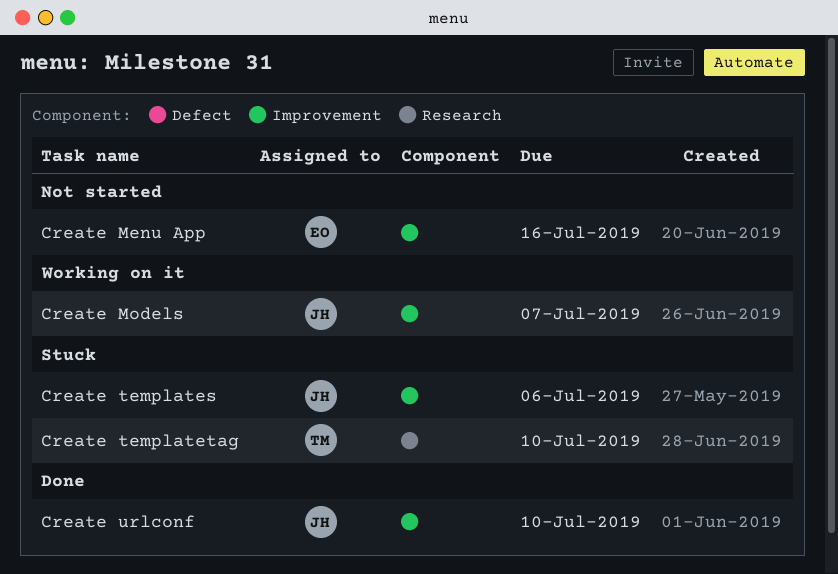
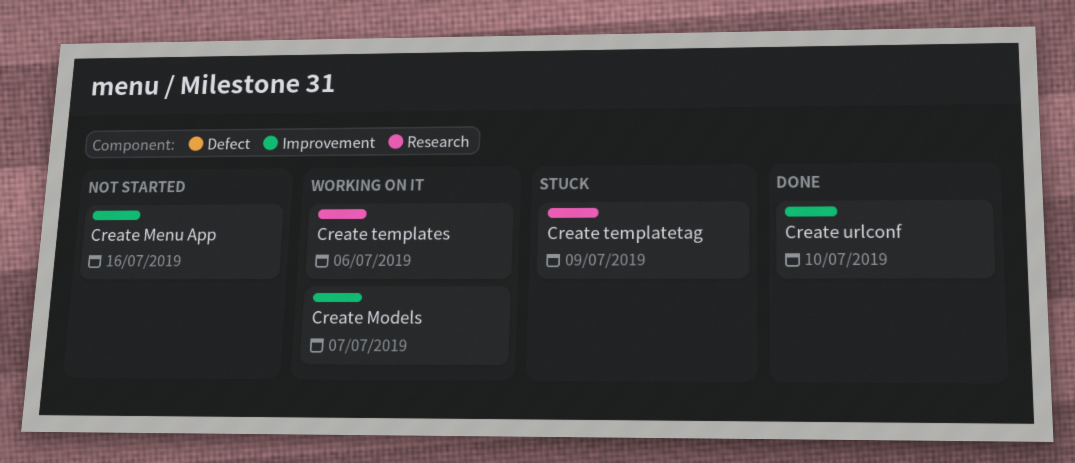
Create templates, status: Stuck -> Working on it
Create templates, label: Improvement -> Research
Create templatetag, due: Jul 10 -> Jul 9

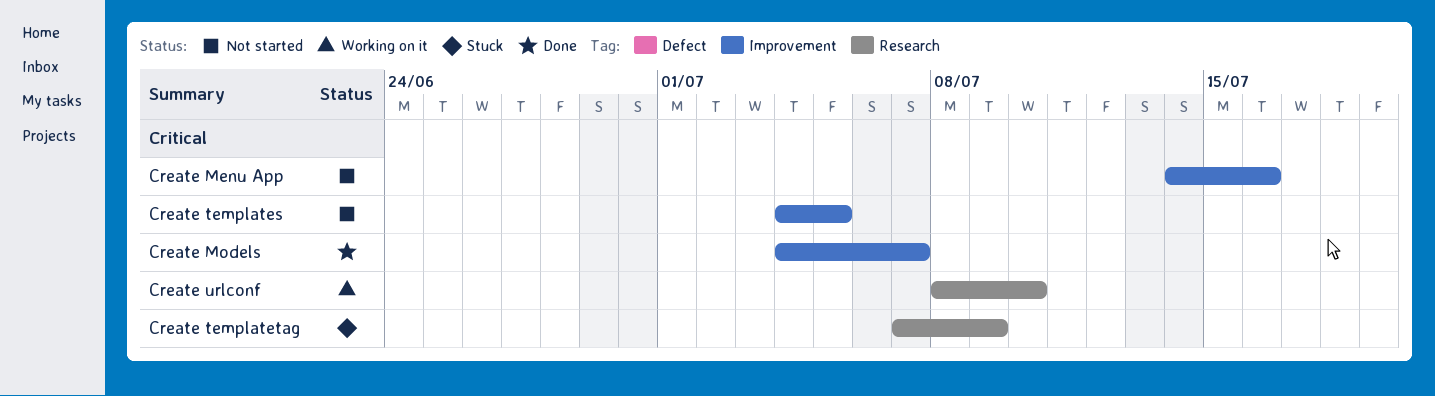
Create Models, status: Working on it -> Done
Create templates, status: Working on it -> Not started
Create templates, label: Research -> Improvement
Create templates, due: Jul 6 -> Jul 5
Create urlconf, status: Done -> Working on it
Create urlconf, label: Improvement -> Research

